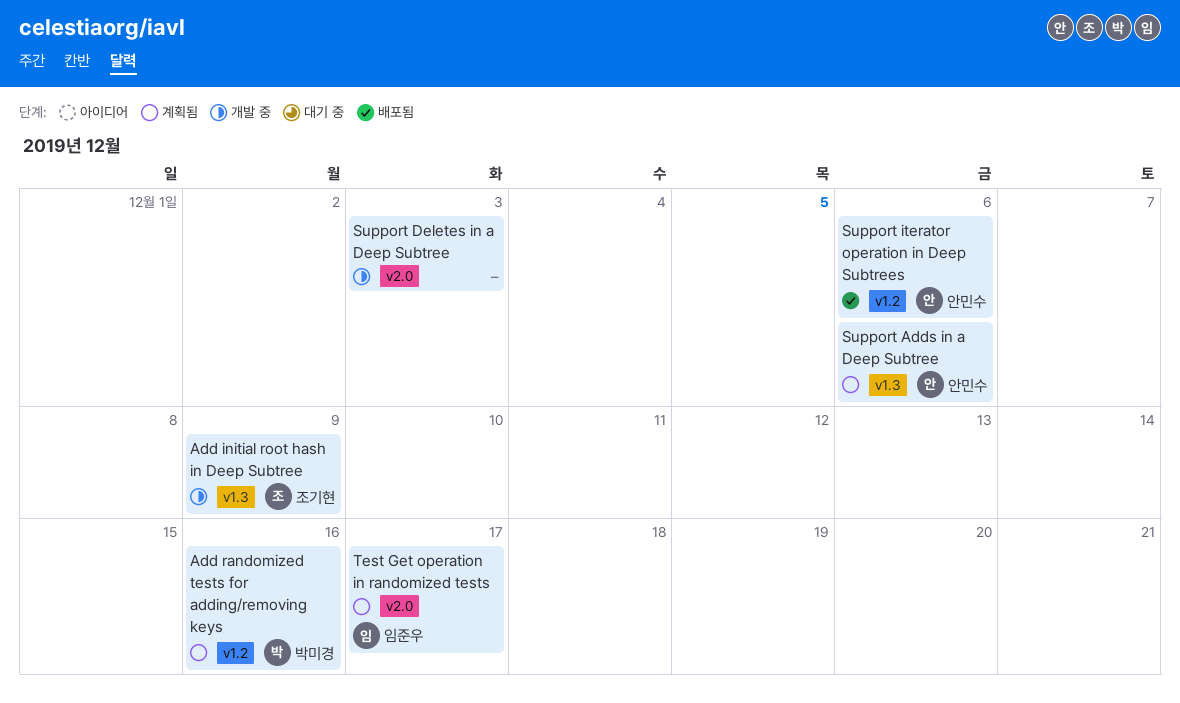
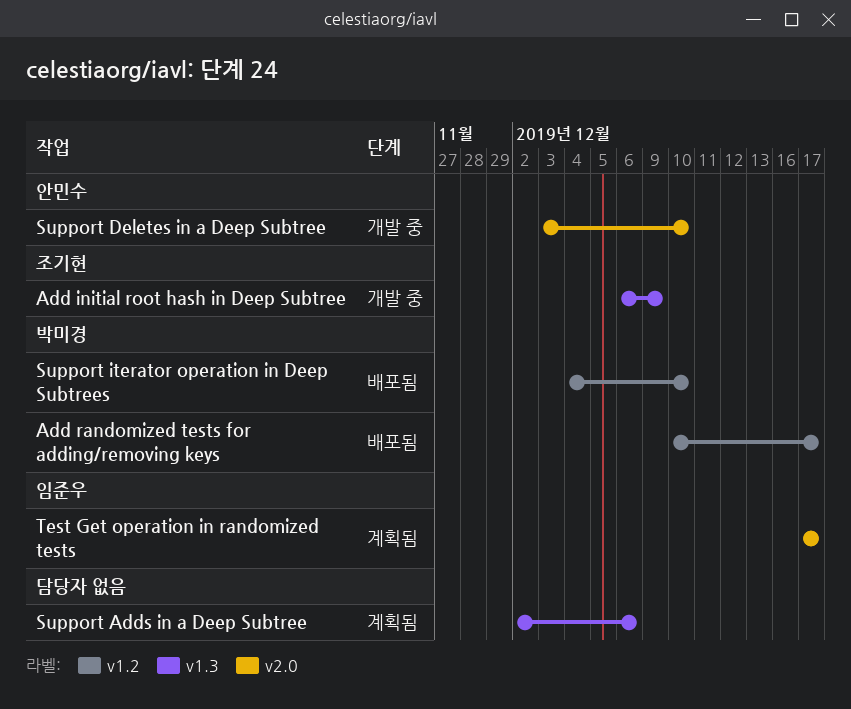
Add randomized tests for adding/removing keys, status: 계획됨 -> 배포됨
Add randomized tests for adding/removing keys, due: Dec 16 -> Dec 17
Support Adds in a Deep Subtree, owner: 안민수 -> none
Support Deletes in a Deep Subtree, owner: none -> 안민수
Support Deletes in a Deep Subtree, due: Dec 3 -> Dec 10
Support iterator operation in Deep Subtrees, owner: 안민수 -> 박미경
Support iterator operation in Deep Subtrees, due: Dec 6 -> Dec 10

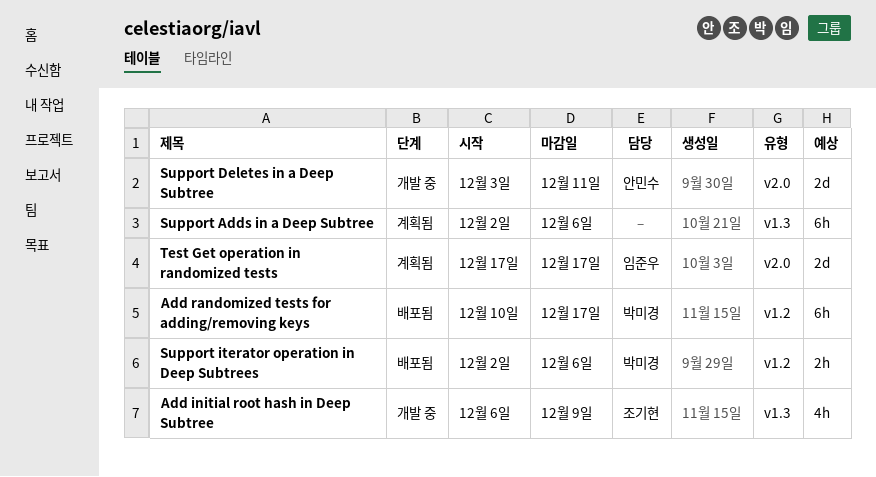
Support Deletes in a Deep Subtree, due: Dec 10 -> Dec 11
Support iterator operation in Deep Subtrees, start: Dec 4 -> Dec 2
Support iterator operation in Deep Subtrees, due: Dec 10 -> Dec 6

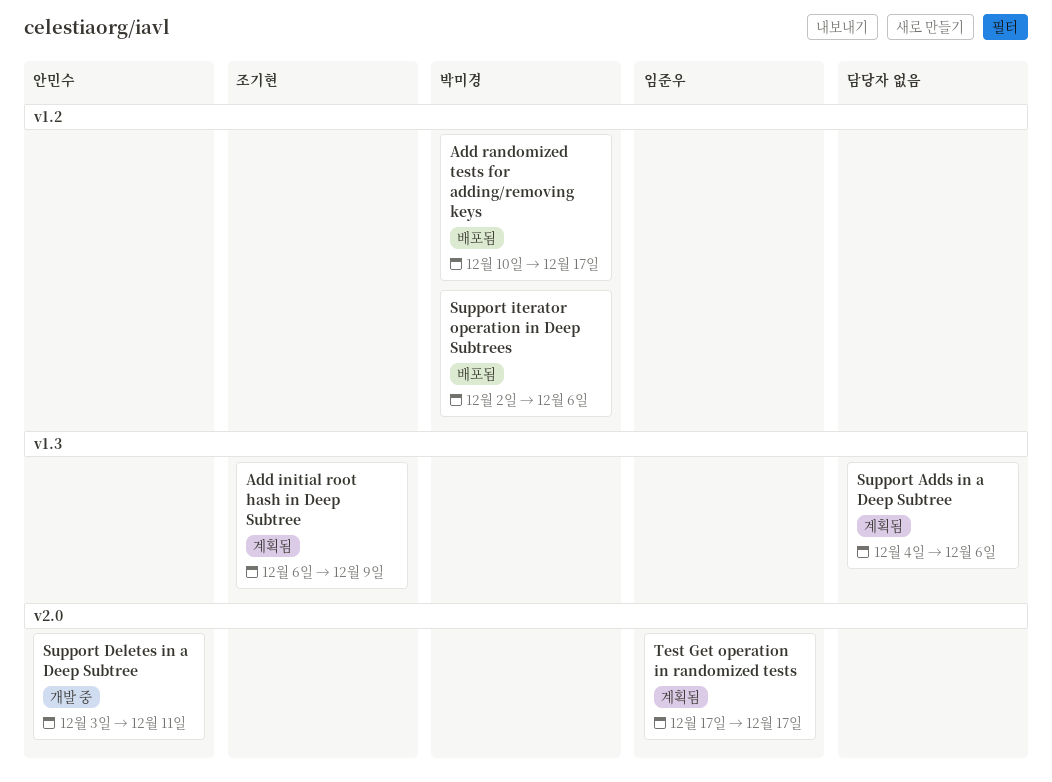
Add initial root hash in Deep Subtree, status: 개발 중 -> 계획됨
Support Adds in a Deep Subtree, start: Dec 2 -> Dec 4

